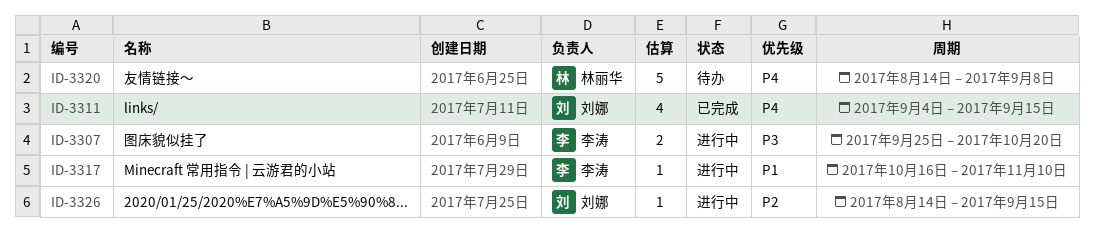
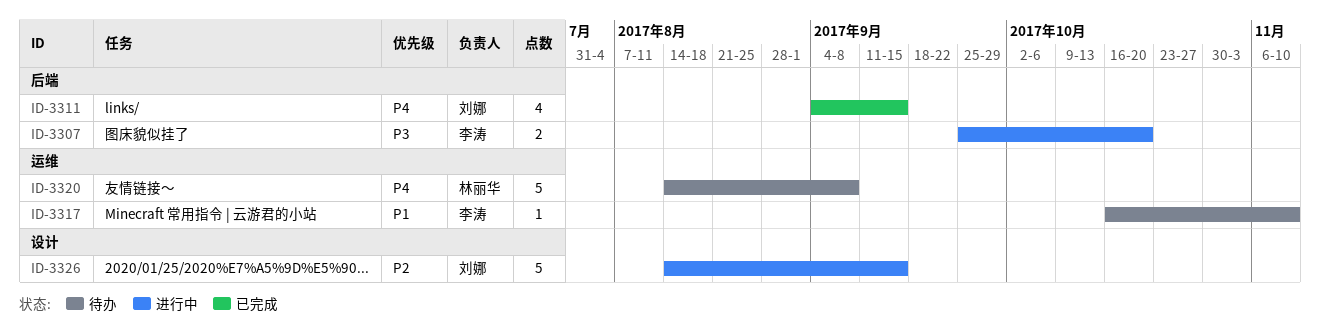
ID-3317, status: 进行中 -> 待办
ID-3326, estimate: 1 -> 5

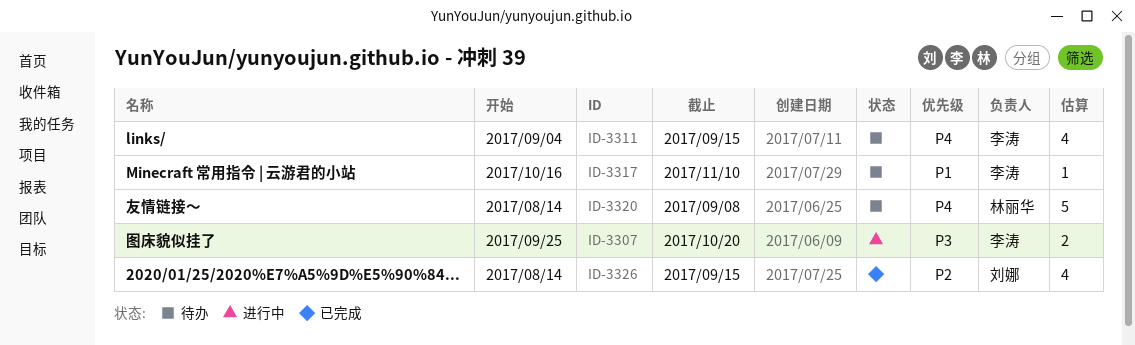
ID-3311, status: 已完成 -> 待办
ID-3311, owner: 刘娜 -> 李涛
ID-3326, status: 进行中 -> 已完成
ID-3326, estimate: 5 -> 4

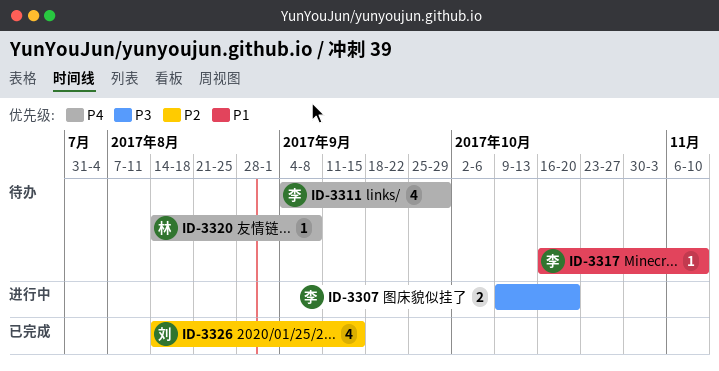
ID-3307, start: Sep 25 -> Oct 9
ID-3311, due: Sep 15 -> Sep 29
ID-3320, estimate: 5 -> 1

